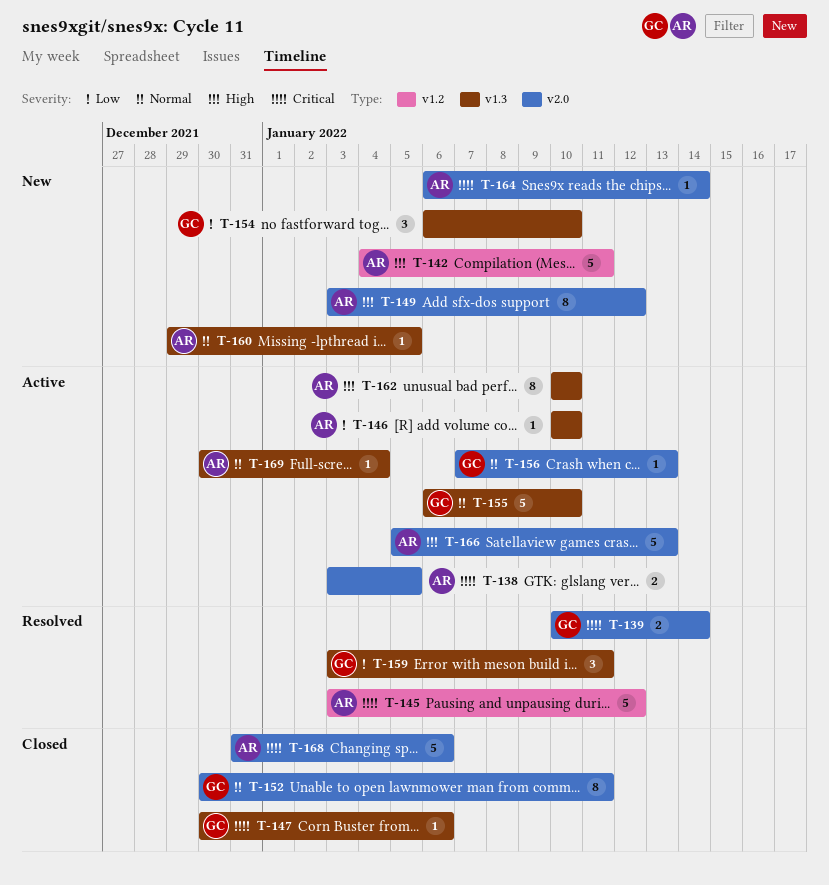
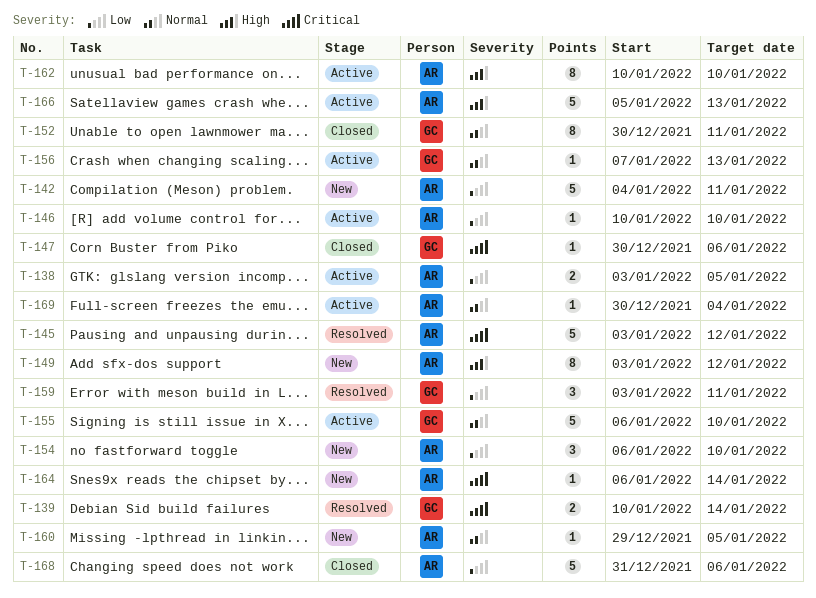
T-138, priority: Critical -> Low
T-142, priority: High -> Low
T-154, owner: GC -> AR
T-168, priority: Critical -> Low

